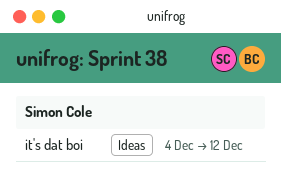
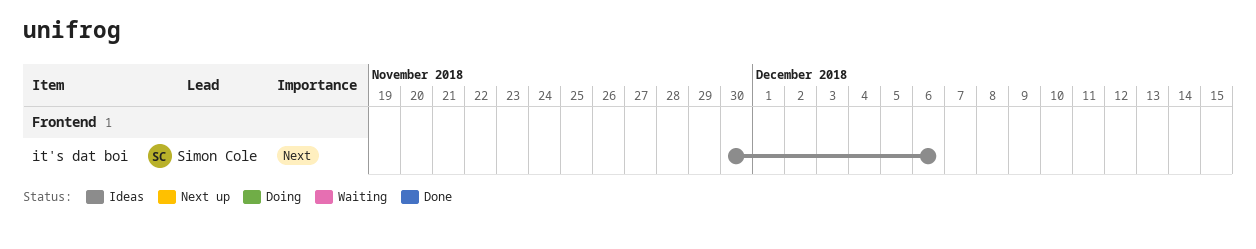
it's dat boi, start: Dec 4 -> Nov 30
it's dat boi, due: Dec 12 -> Dec 6

